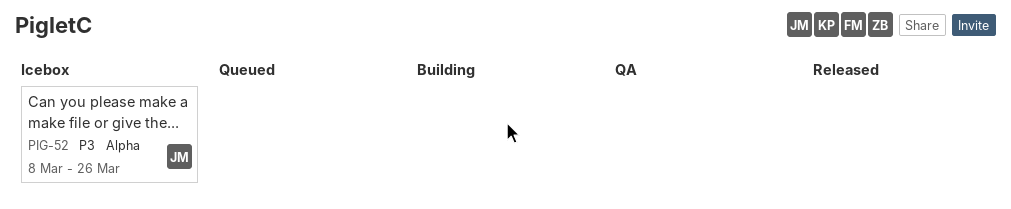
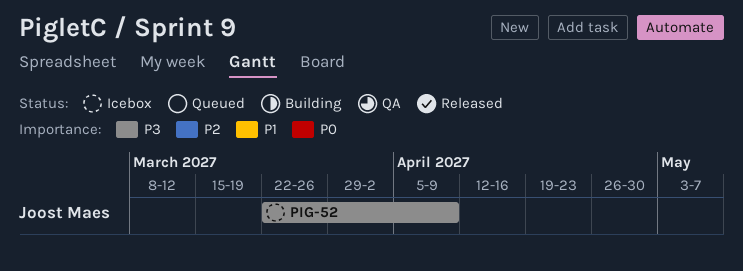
PIG-52, start: Mar 8 -> Mar 22
PIG-52, due: Mar 26 -> Apr 9

